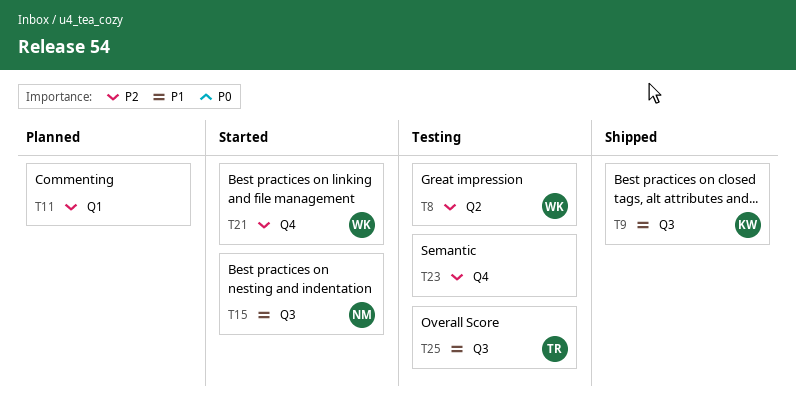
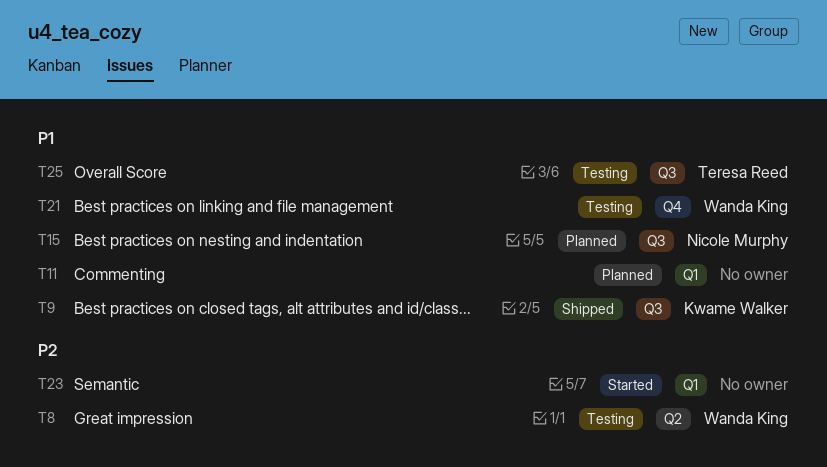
T11, priority: P2 -> P1
T15, status: Started -> Planned
T21, status: Started -> Testing
T21, priority: P2 -> P1
T23, status: Testing -> Started
T23, label: Q4 -> Q1

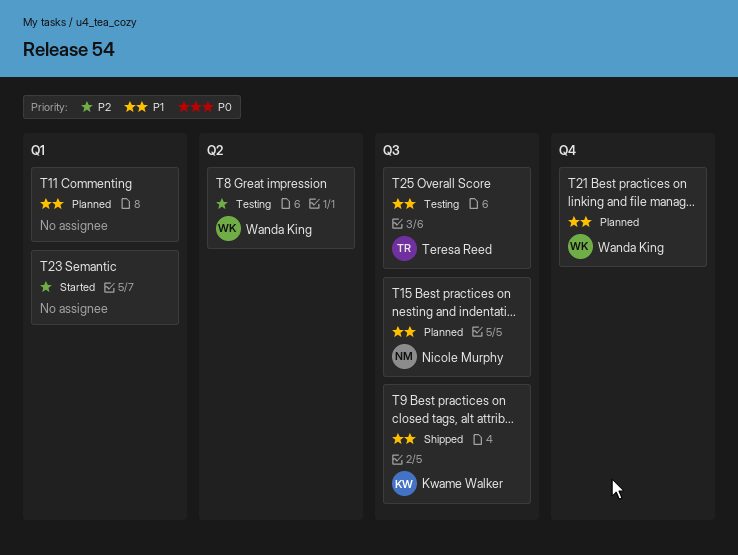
T21, status: Testing -> Planned

